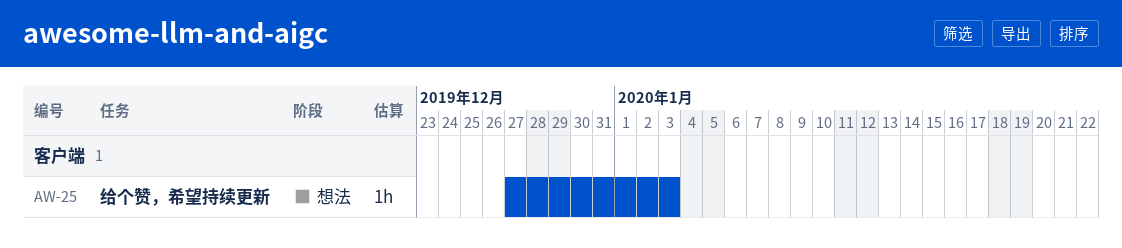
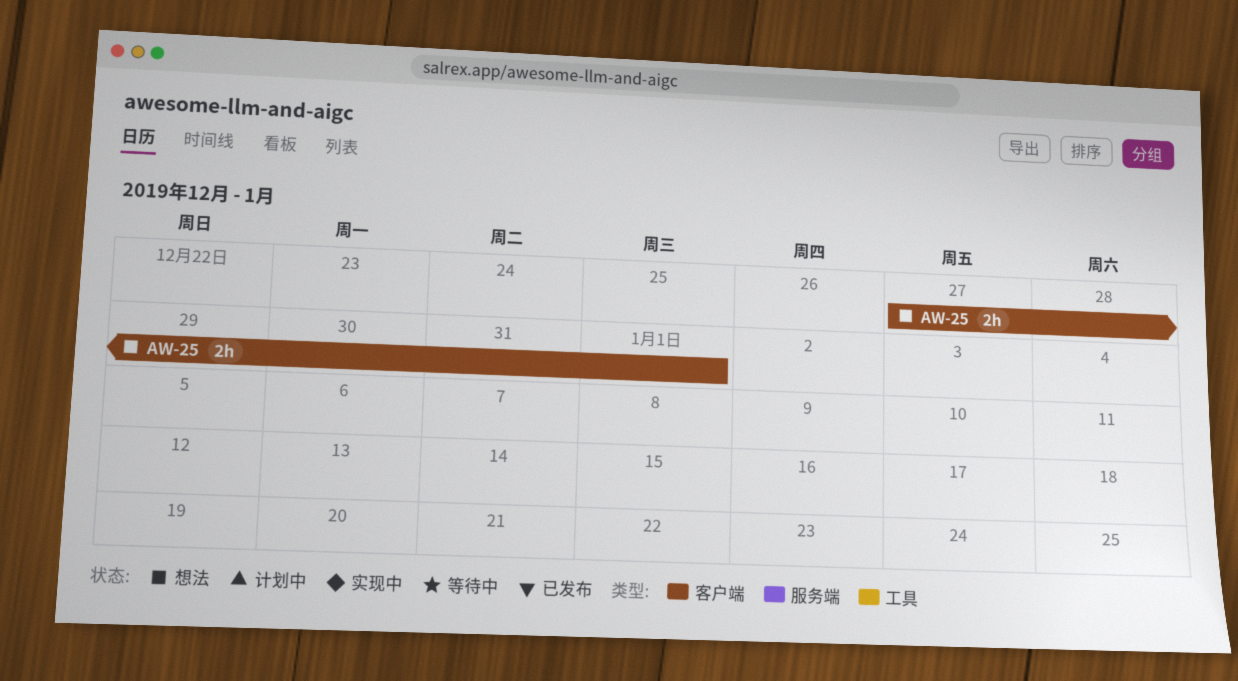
AW-25, estimate: 1h -> 2h
AW-25, due: Jan 3 -> Jan 1

